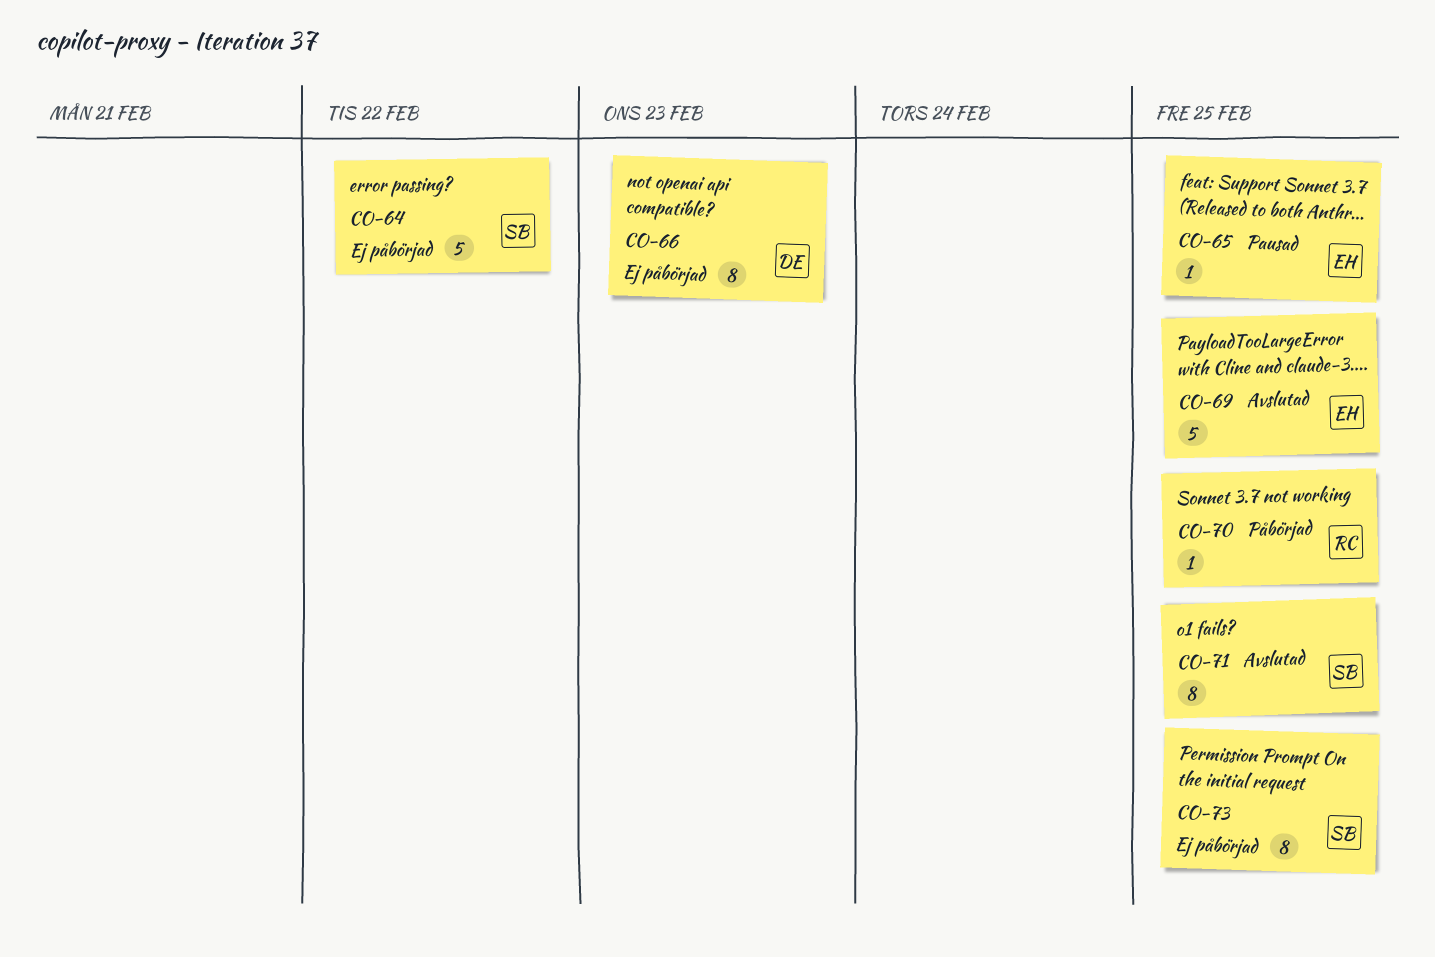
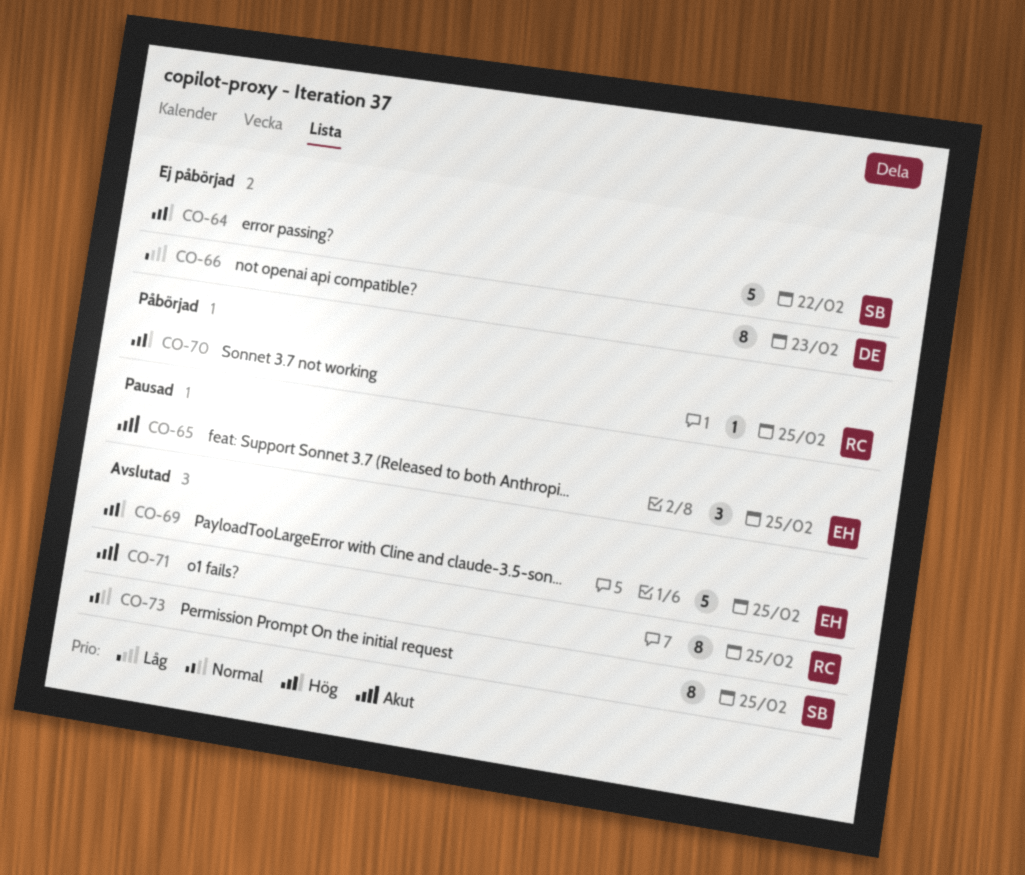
CO-65, estimate: 1 -> 3
CO-71, owner: SB -> RC
CO-73, status: Ej påbörjad -> Avslutad

